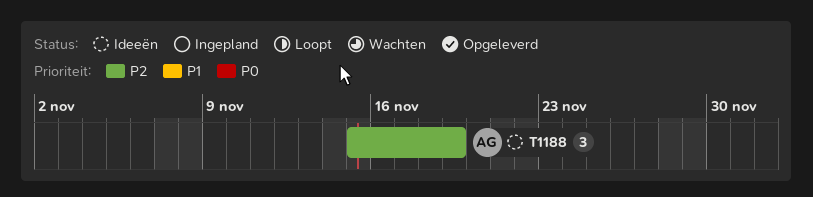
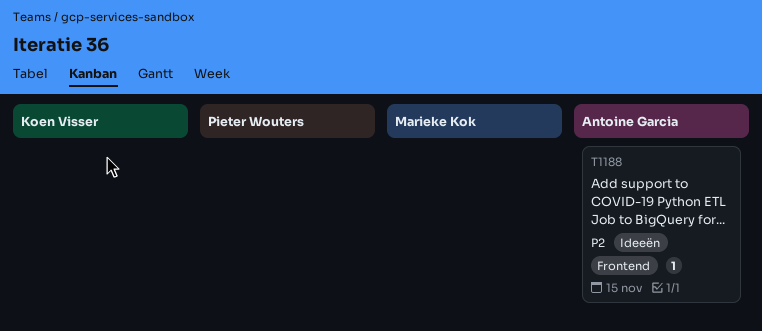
T1188, estimate: 3 -> 1
T1188, due: Nov 19 -> Nov 15

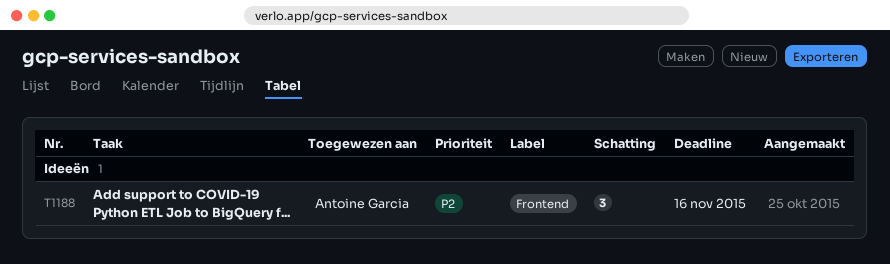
T1188, estimate: 1 -> 3
T1188, due: Nov 15 -> Nov 16

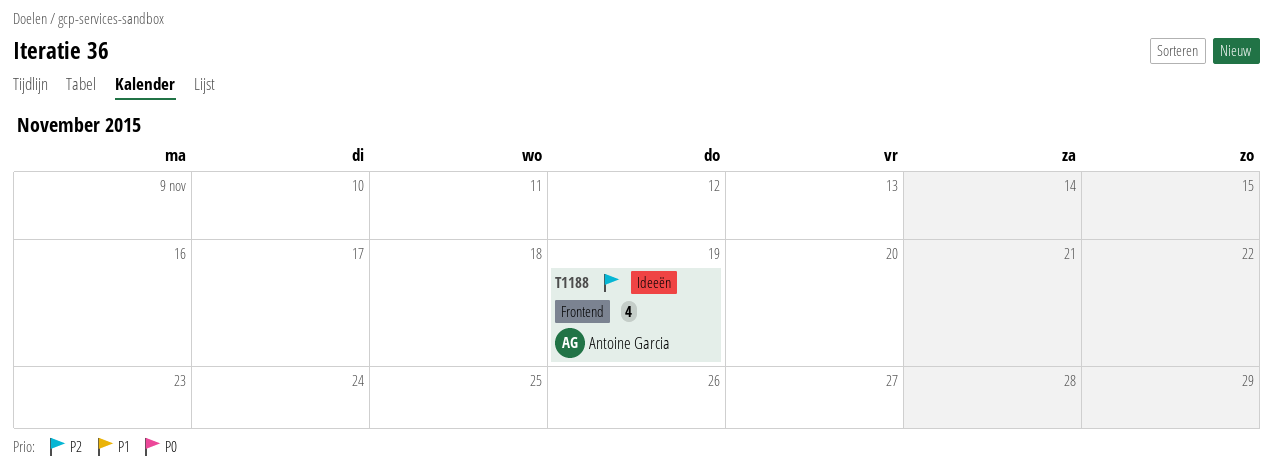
T1188, estimate: 3 -> 4
T1188, due: Nov 16 -> Nov 19

